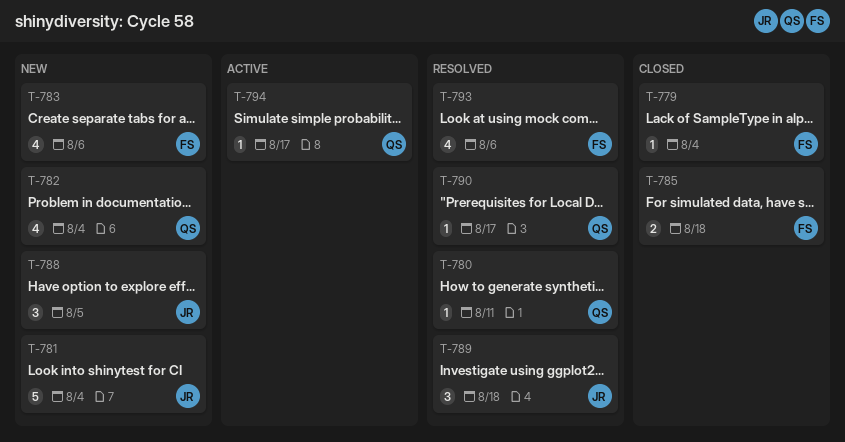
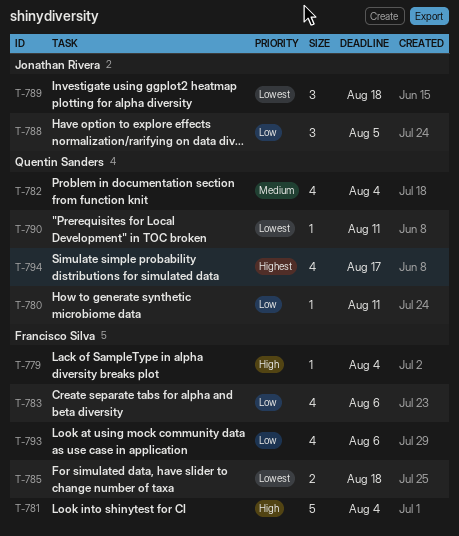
T-781, owner: Jonathan Rivera -> Francisco Silva
T-790, due: Aug 17 -> Aug 11
T-794, estimate: 1 -> 4

